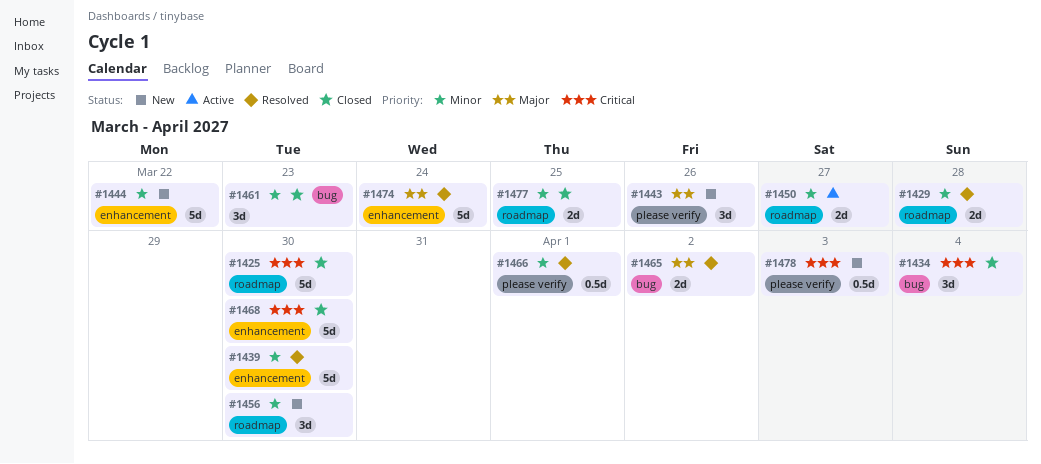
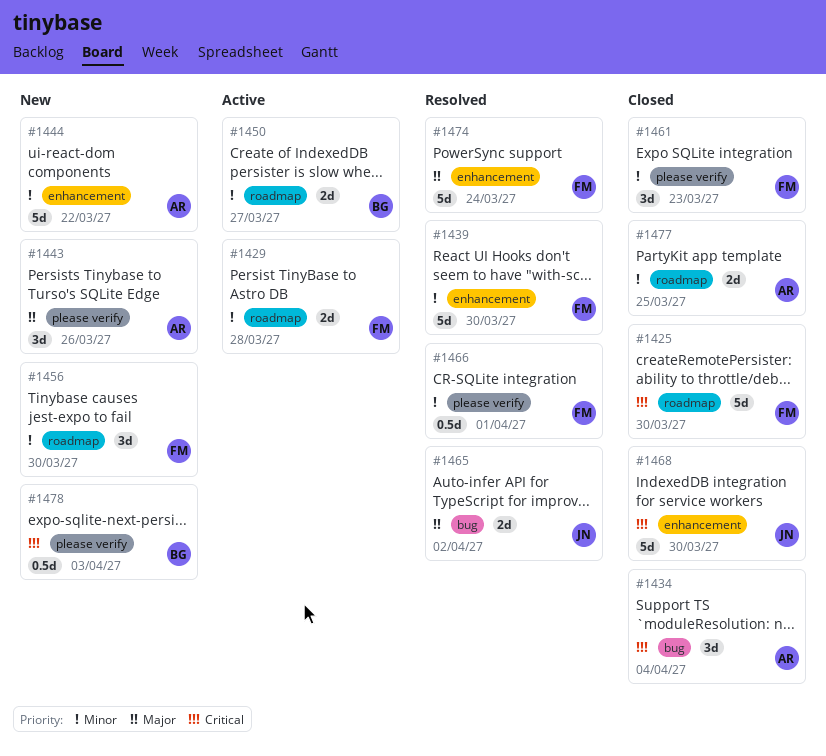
#1429, status: Resolved -> Active
#1461, label: bug -> please verify

